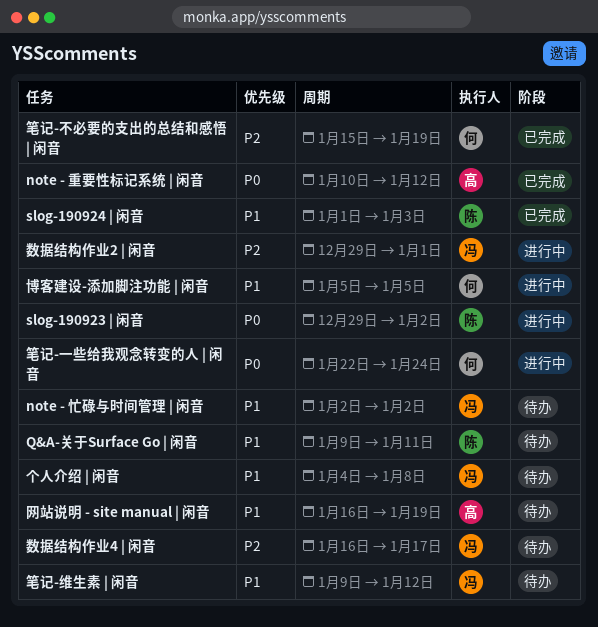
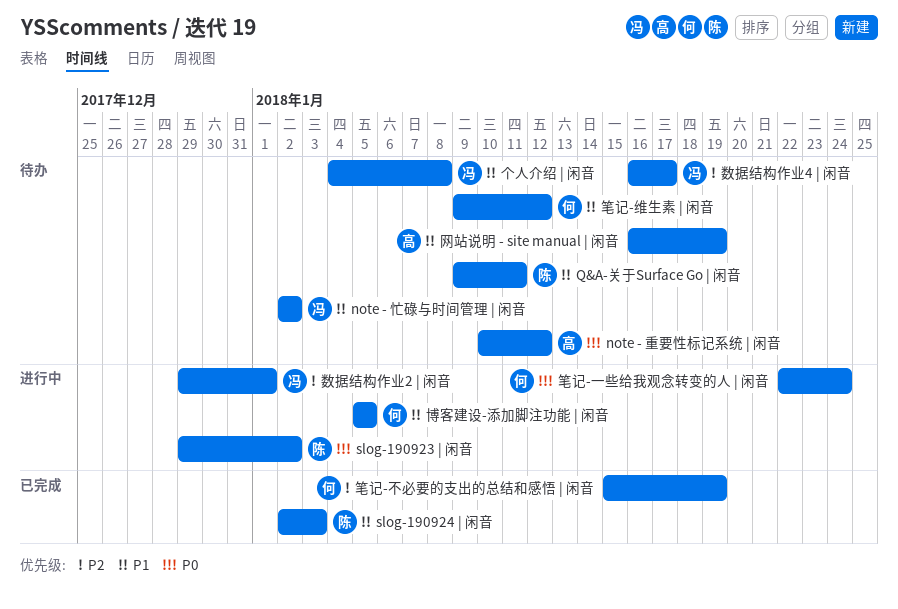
note - 重要性标记系统 | 闲音, status: 已完成 -> 待办
slog-190924 | 闲音, start: Jan 1 -> Jan 2
笔记-维生素 | 闲音, owner: 冯 -> 何

